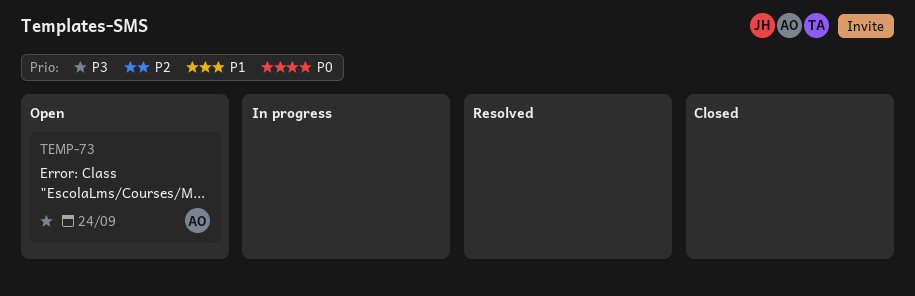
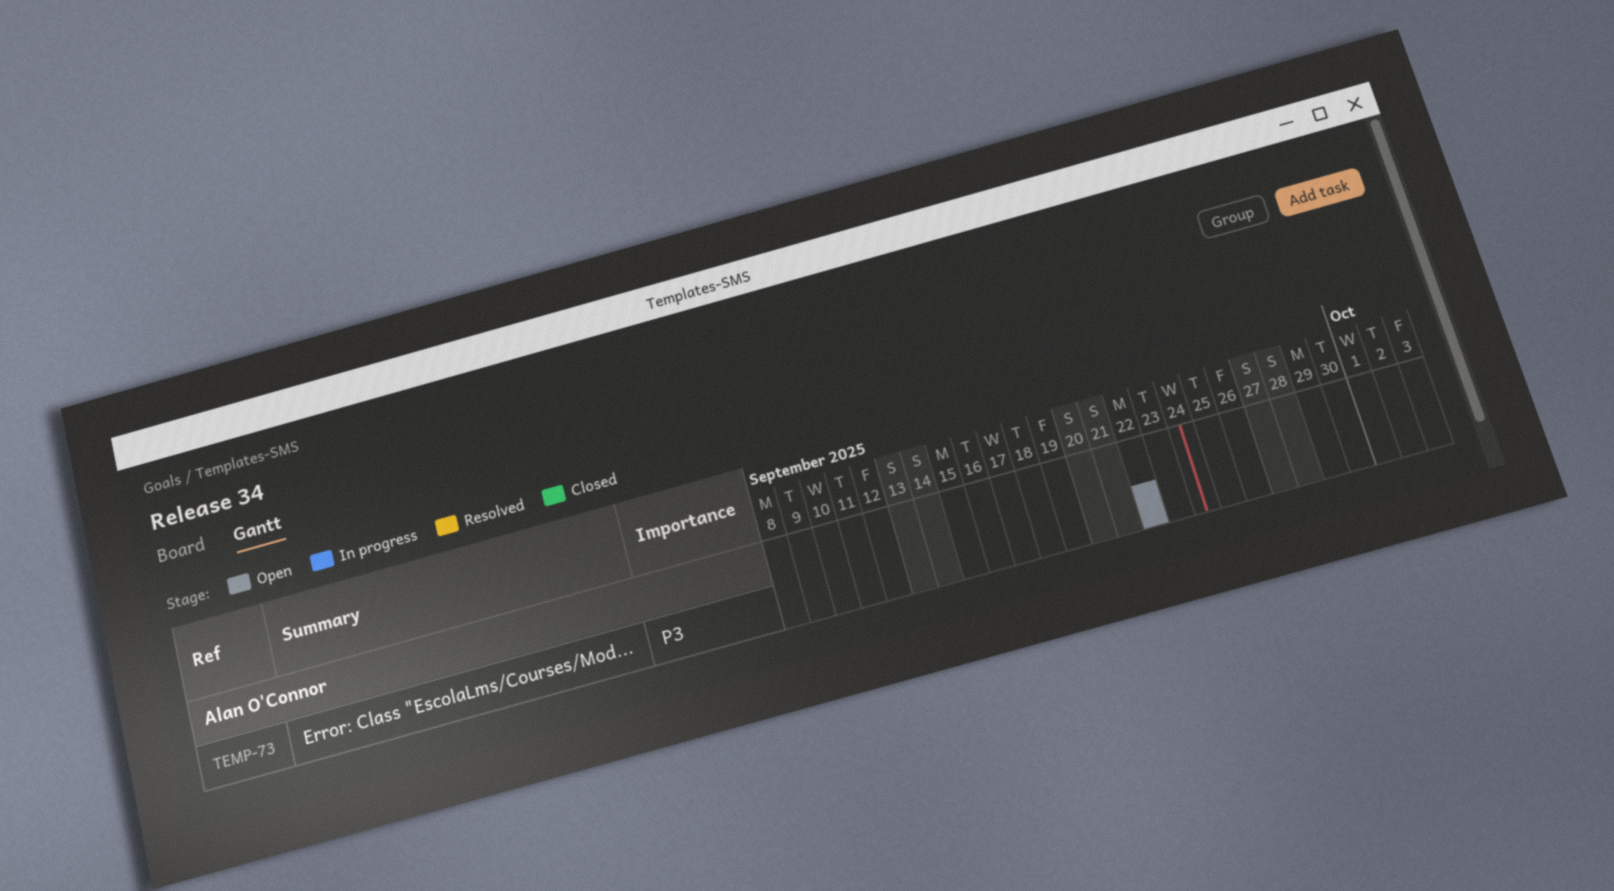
TEMP-73, due: Sep 24 -> Sep 22

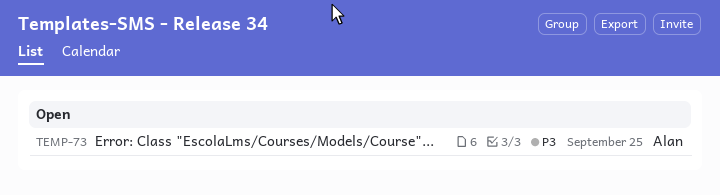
TEMP-73, due: Sep 22 -> Sep 25

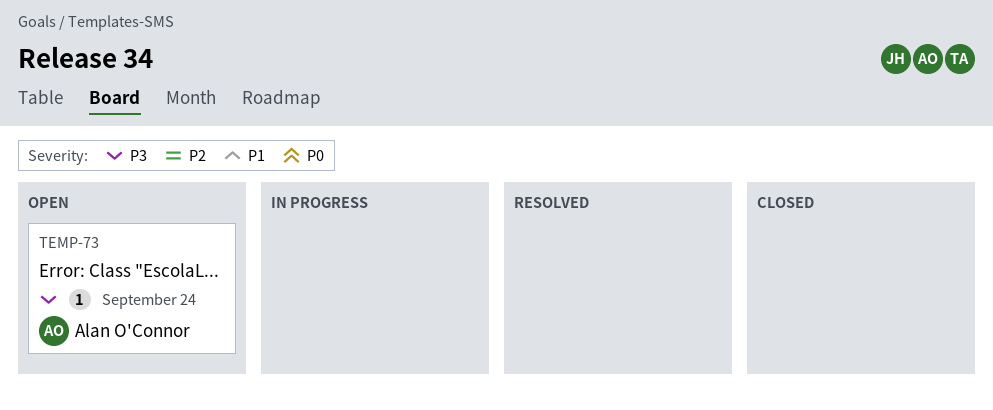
TEMP-73, due: Sep 25 -> Sep 24

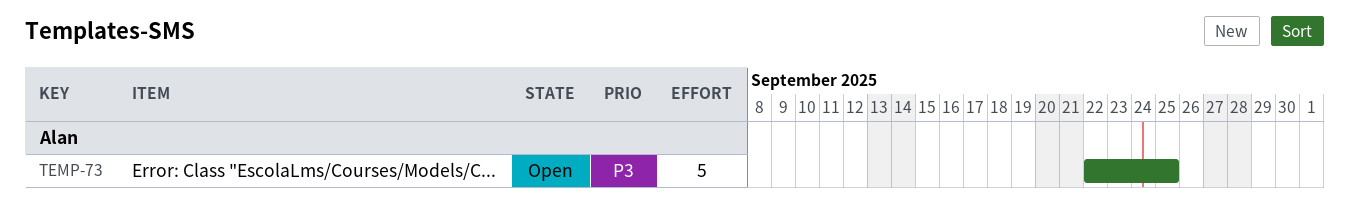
TEMP-73, estimate: 1 -> 5
TEMP-73, due: Sep 24 -> Sep 25

